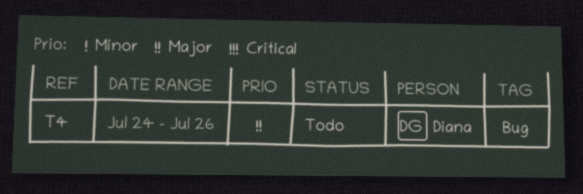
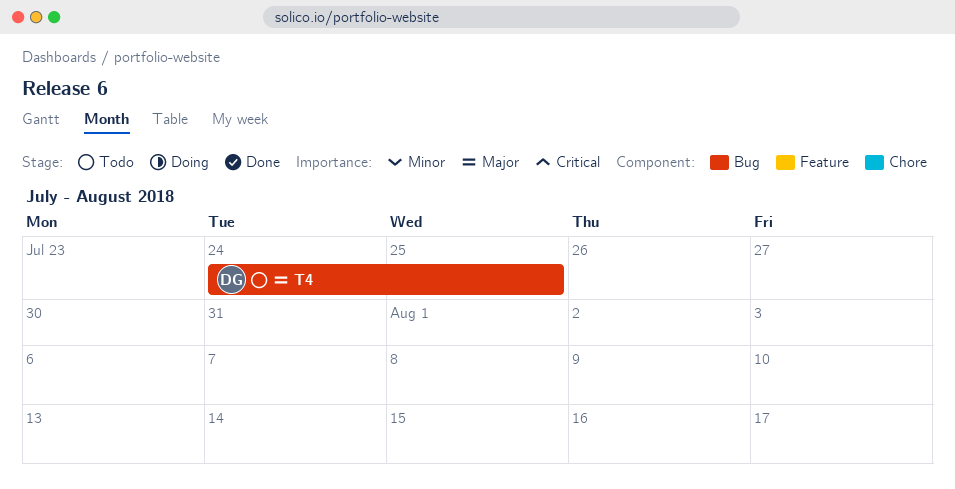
T4, due: Jul 26 -> Jul 25

